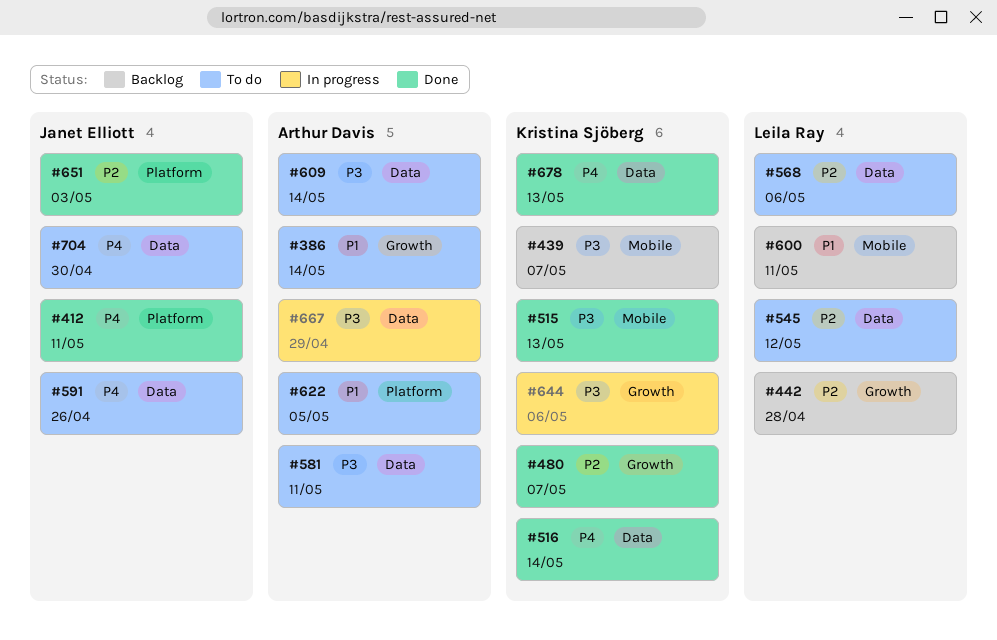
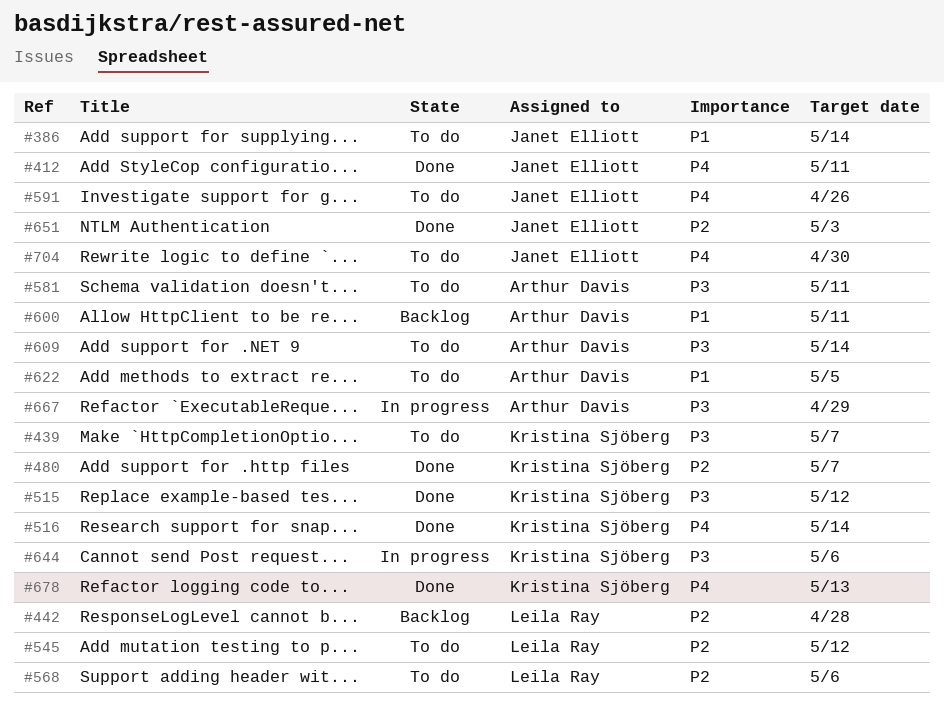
#386, owner: Arthur Davis -> Janet Elliott
#439, status: Backlog -> To do
#515, due: May 13 -> May 12
#600, owner: Leila Ray -> Arthur Davis

